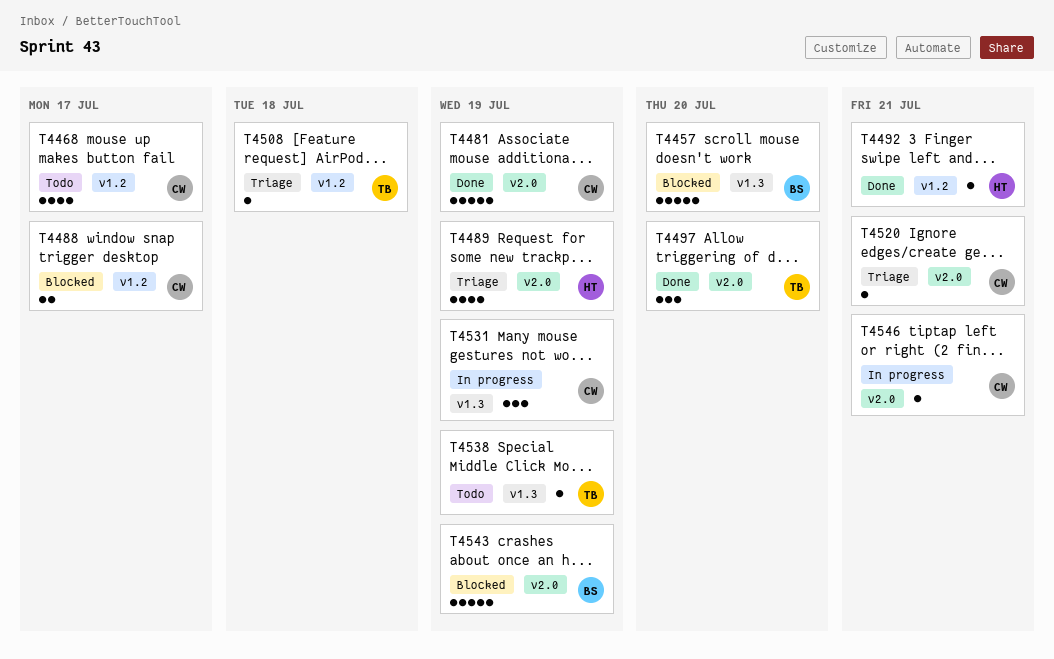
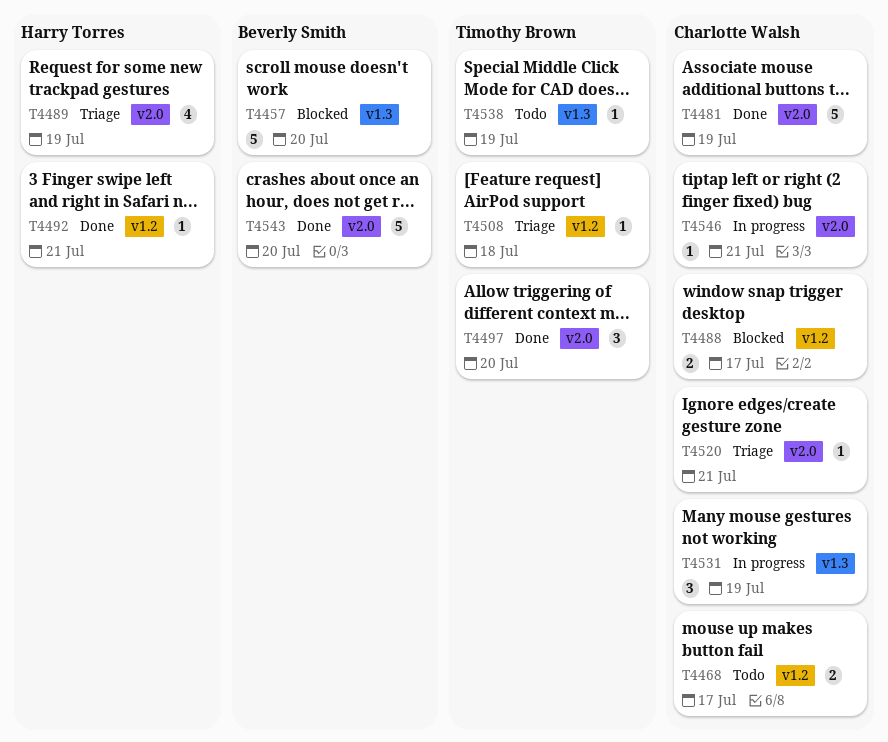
T4468, estimate: 4 -> 2
T4543, status: Blocked -> Done
T4543, due: Jul 19 -> Jul 20

